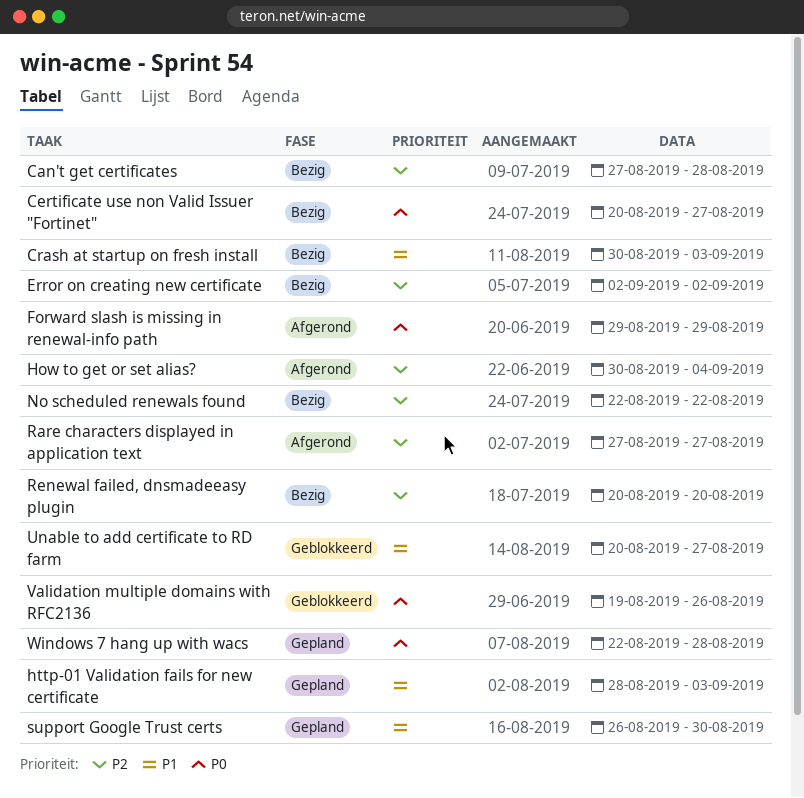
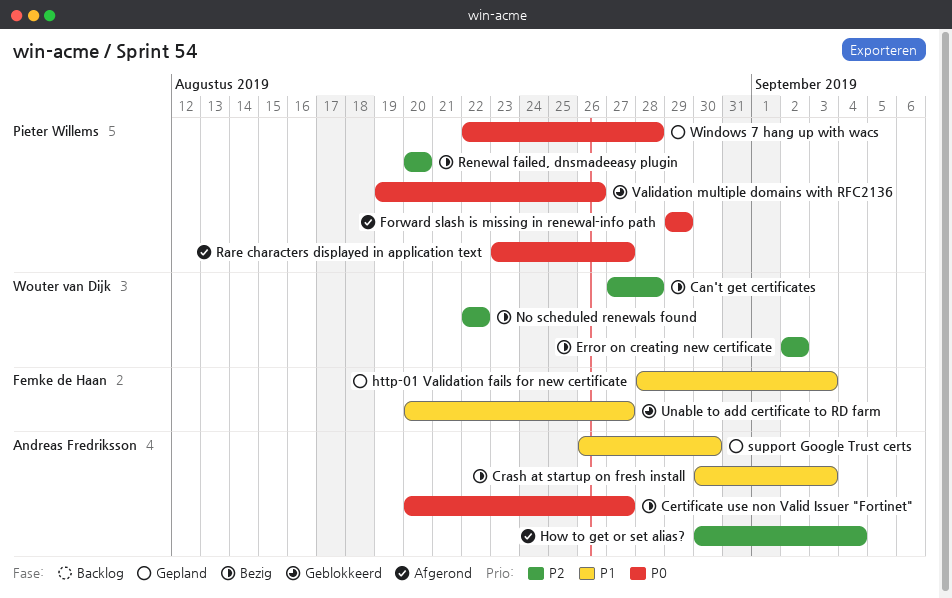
Rare characters displayed in application text, priority: P2 -> P0
Rare characters displayed in application text, start: Aug 27 -> Aug 23

